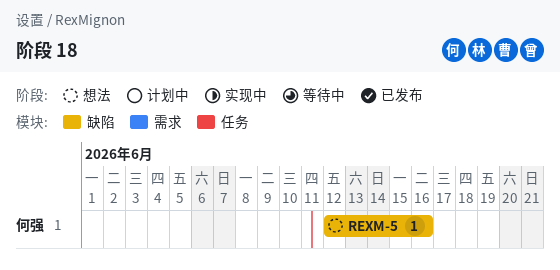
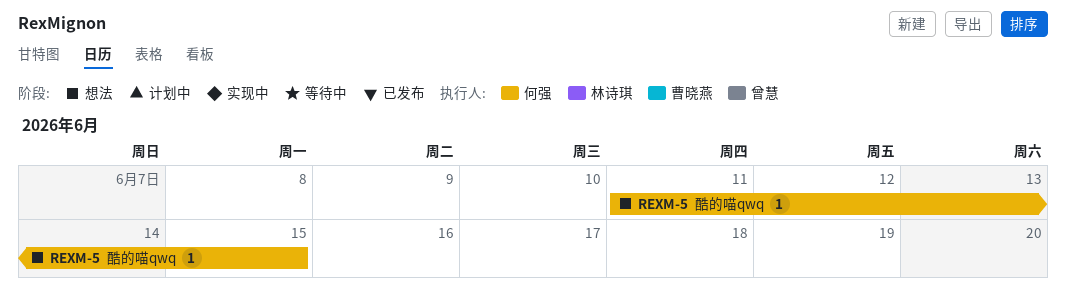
REXM-5, start: Jun 12 -> Jun 11
REXM-5, due: Jun 16 -> Jun 15

